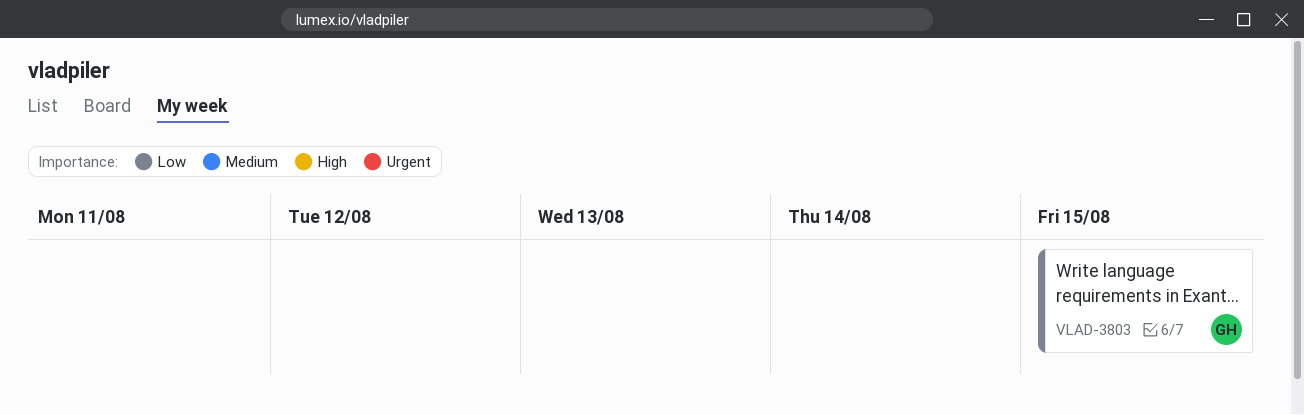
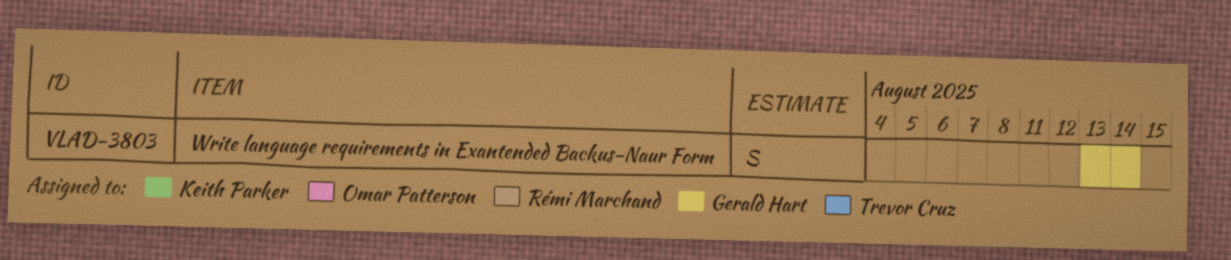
VLAD-3803, due: Aug 15 -> Aug 14

